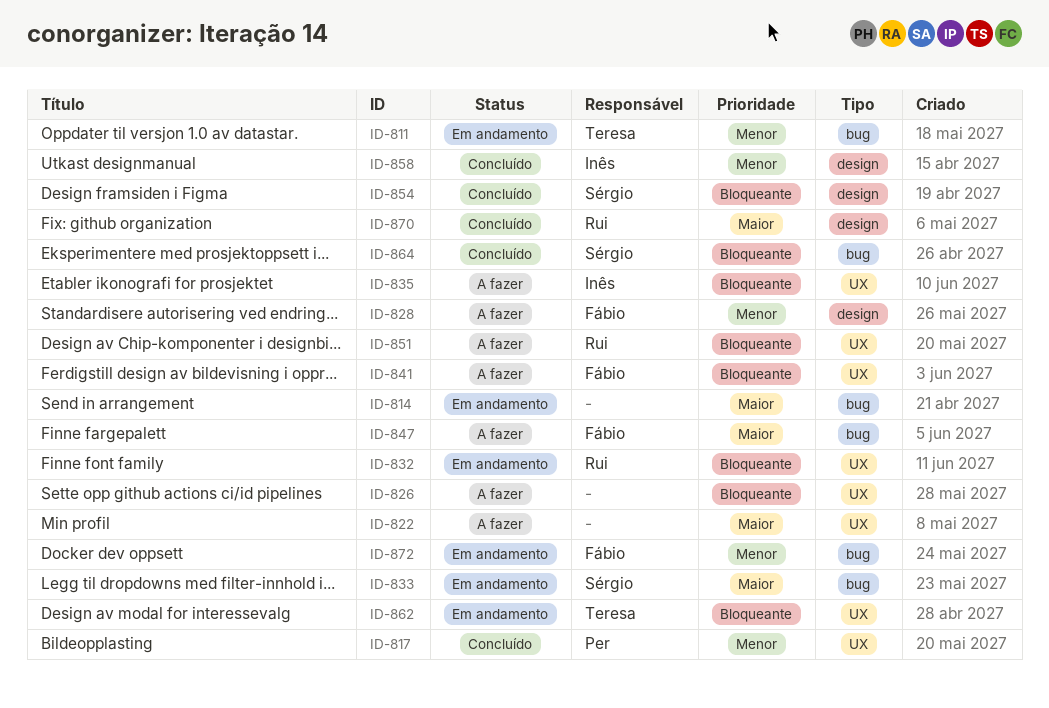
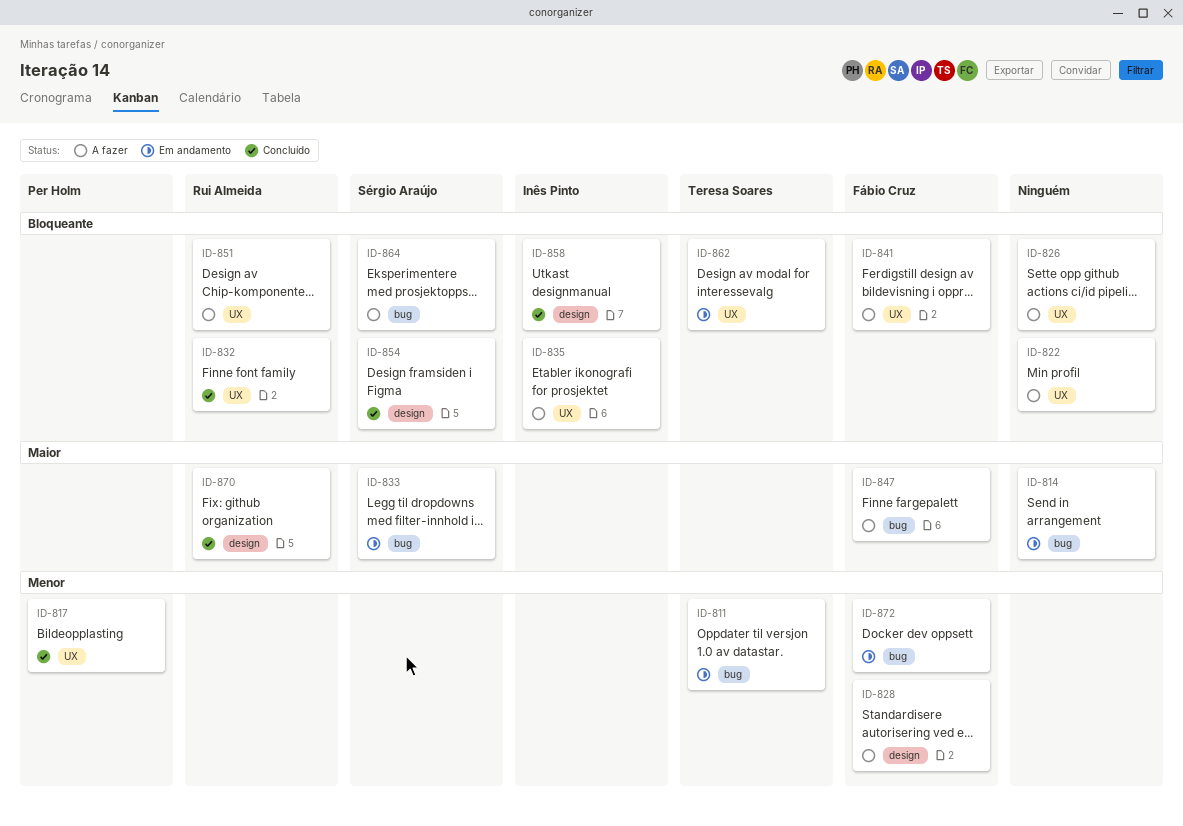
ID-822, priority: Maior -> Bloqueante
ID-832, status: Em andamento -> Concluído
ID-858, priority: Menor -> Bloqueante
ID-864, status: Concluído -> A fazer

